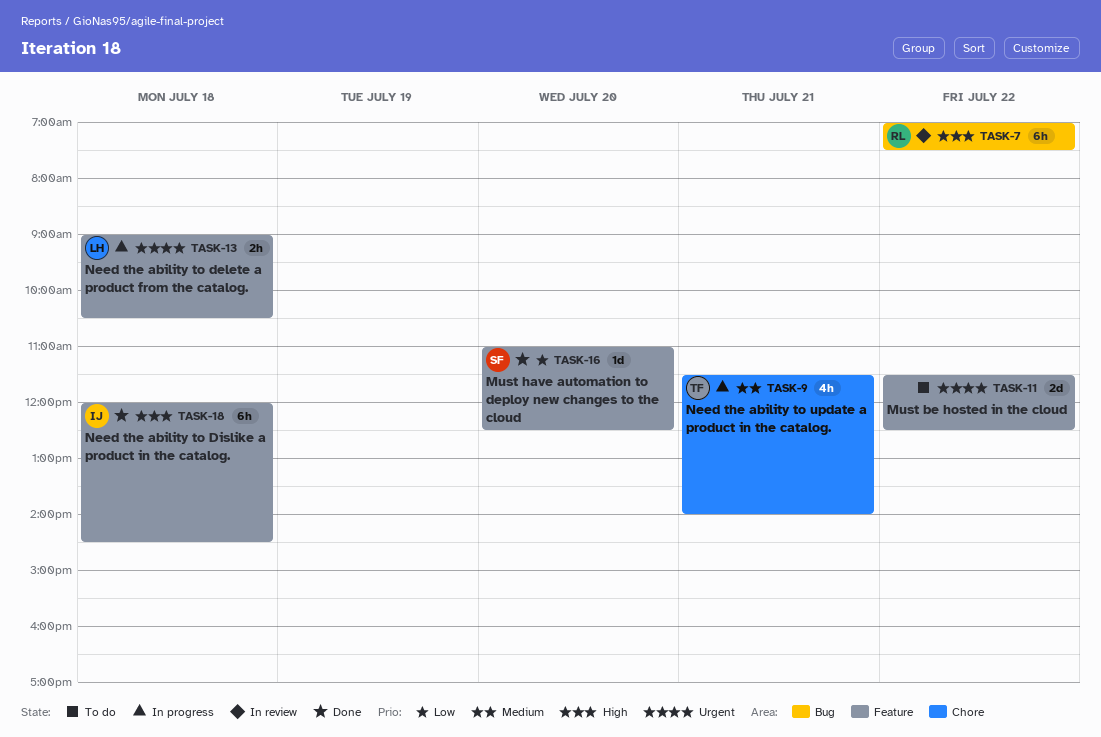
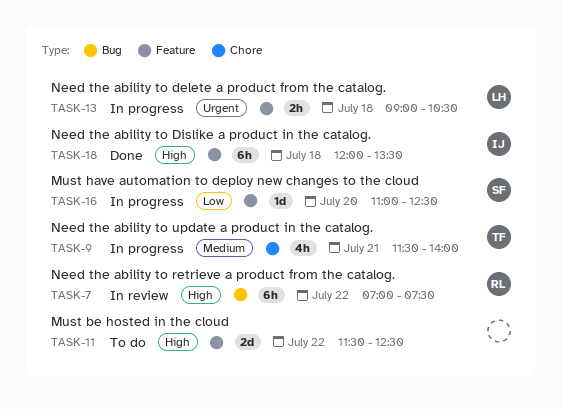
TASK-11, priority: Urgent -> High
TASK-16, status: Done -> In progress
TASK-18, ends: 14:30 -> 13:30

